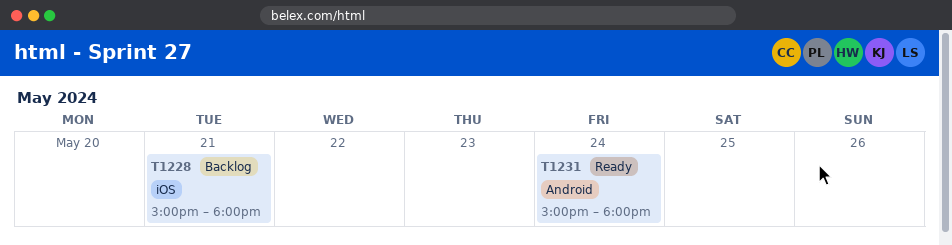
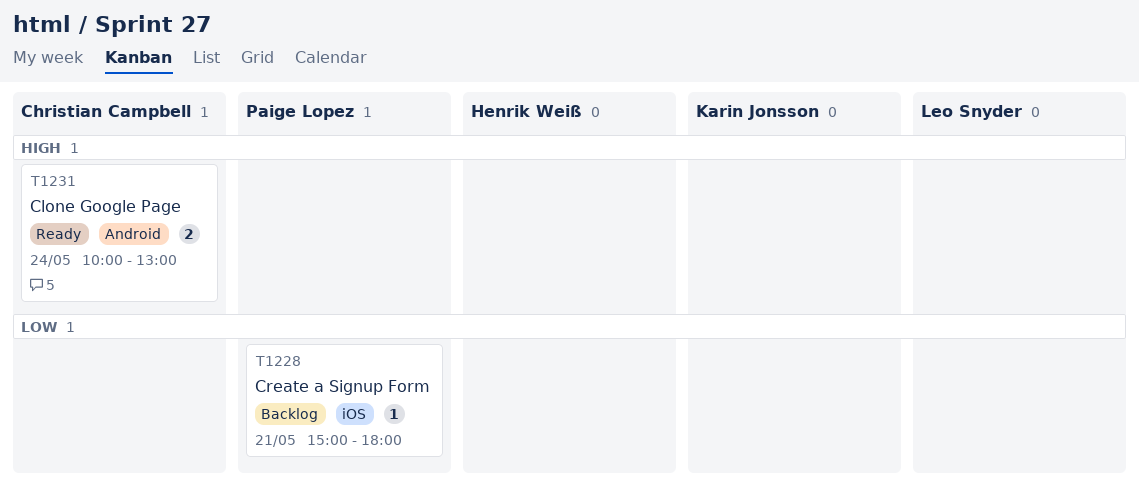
T1231, begins: 15:00 -> 10:00
T1231, ends: 18:00 -> 13:00

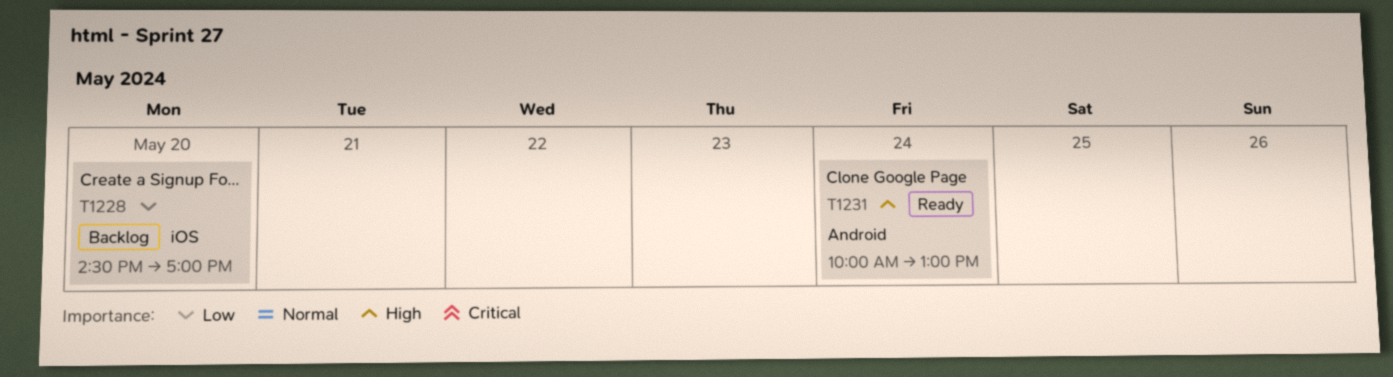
T1228, day: May 21 -> May 20
T1228, begins: 15:00 -> 14:30
T1228, ends: 18:00 -> 17:00

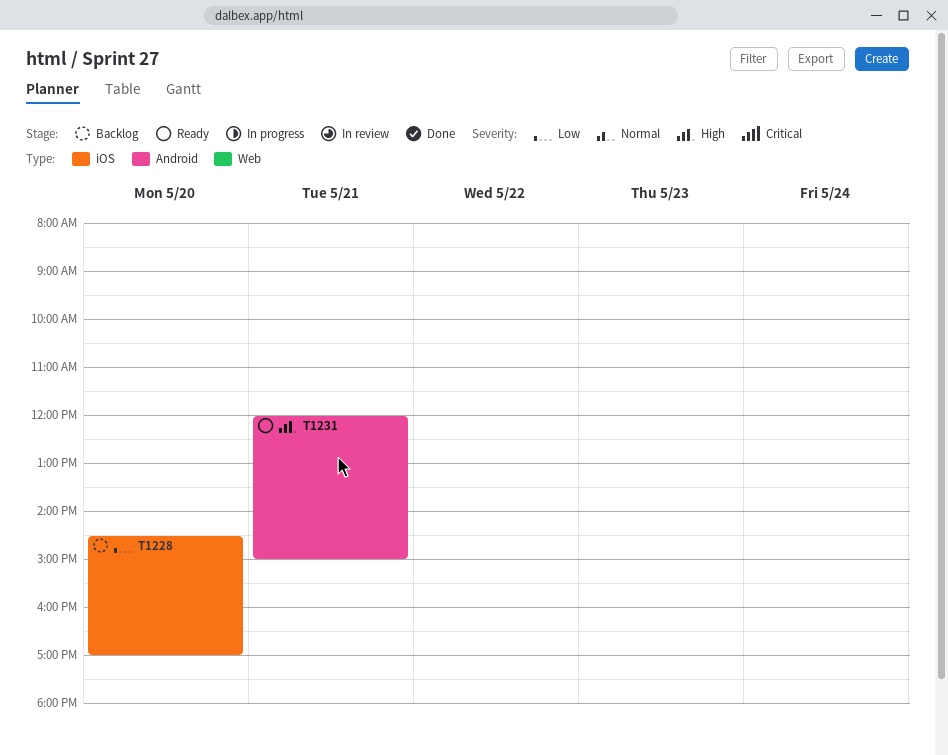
T1231, day: May 24 -> May 21
T1231, begins: 10:00 -> 12:00
T1231, ends: 13:00 -> 15:00

